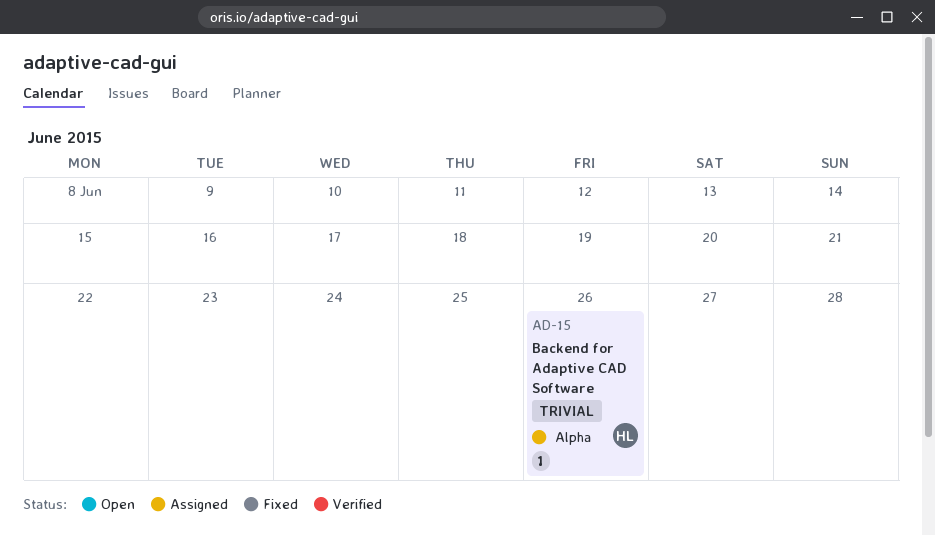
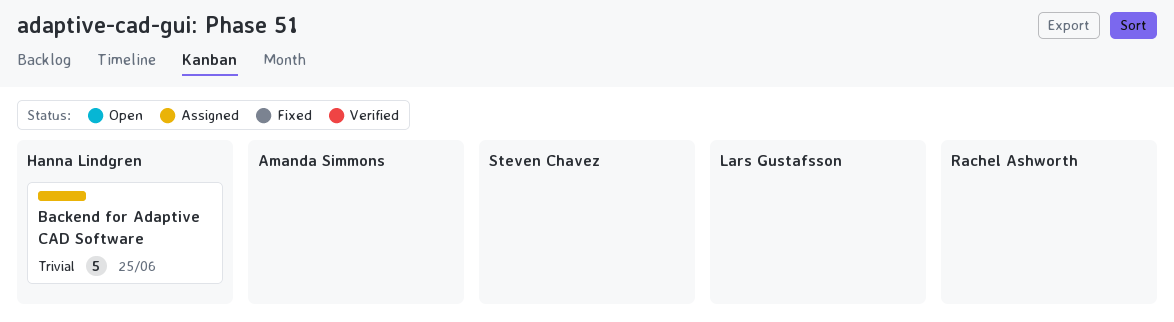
Backend for Adaptive CAD Software, estimate: 1 -> 5
Backend for Adaptive CAD Software, due: Jun 26 -> Jun 25

